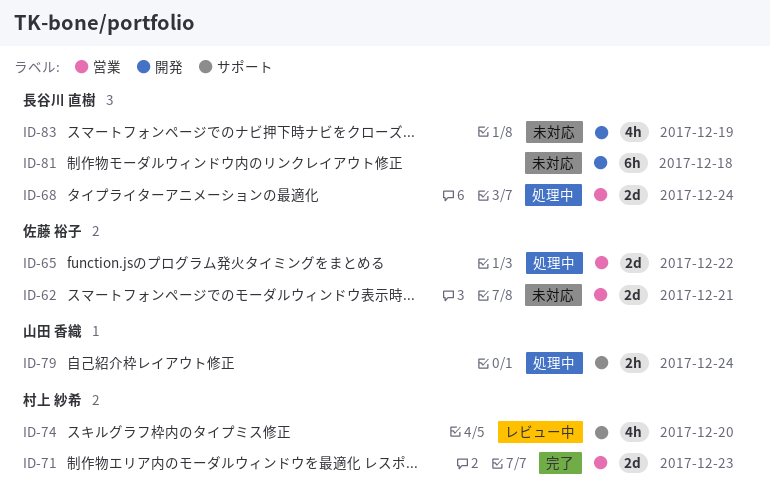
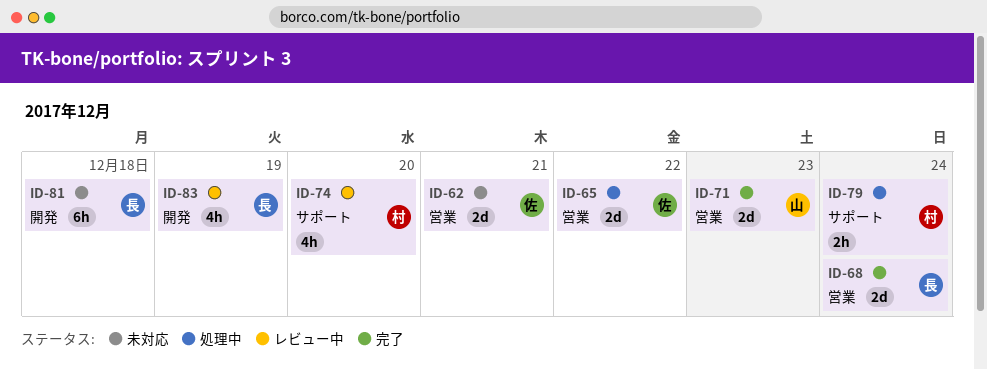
ID-68, status: 処理中 -> 完了
ID-71, owner: 村上 紗希 -> 山田 香織
ID-79, owner: 山田 香織 -> 村上 紗希
ID-83, status: 未対応 -> レビュー中

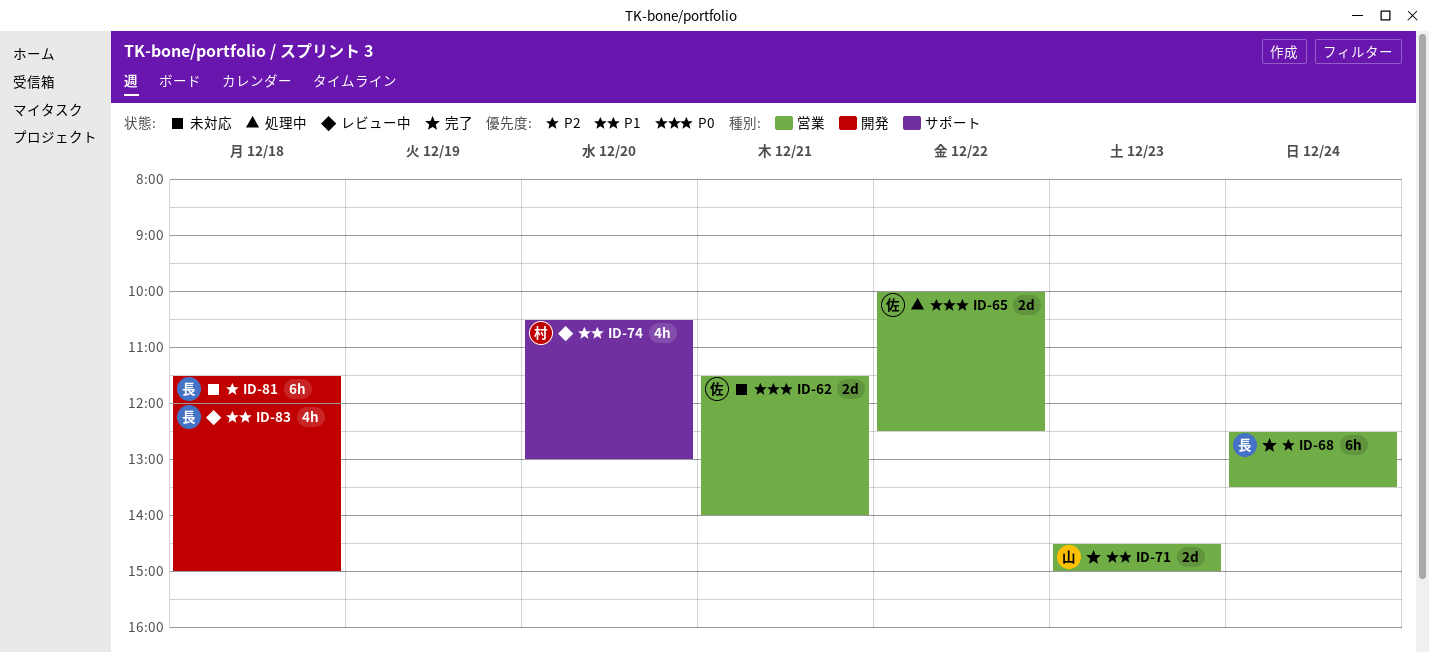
ID-68, estimate: 2d -> 6h
ID-79: present -> none
ID-83, day: Dec 19 -> Dec 18

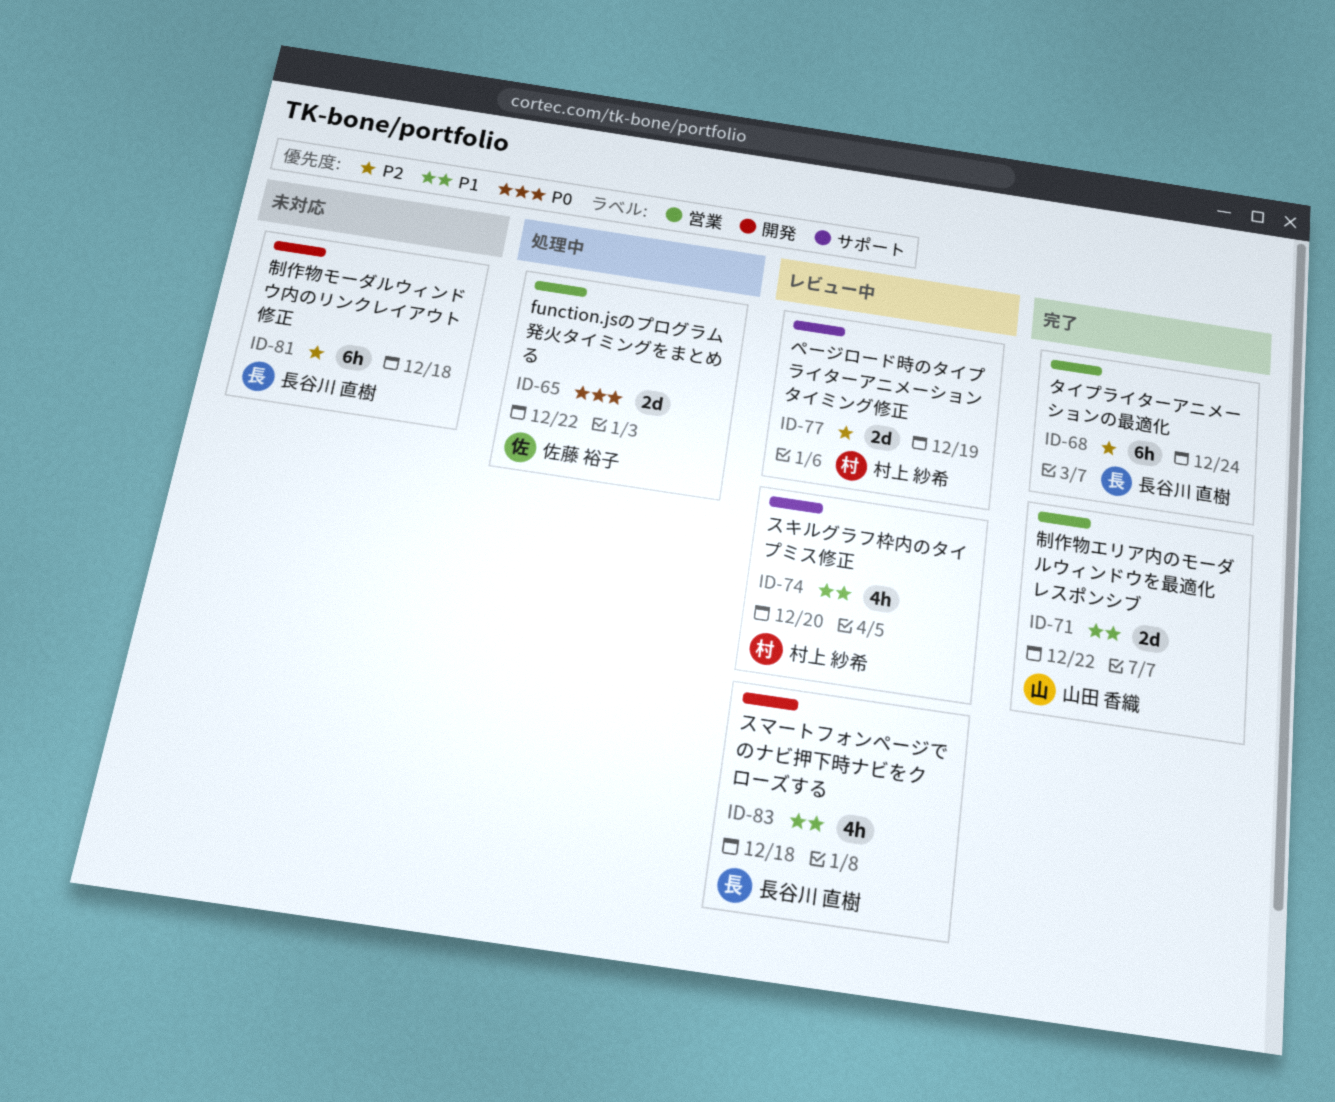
ID-62: present -> none
ID-71, day: Dec 23 -> Dec 22
ID-77: none -> present

